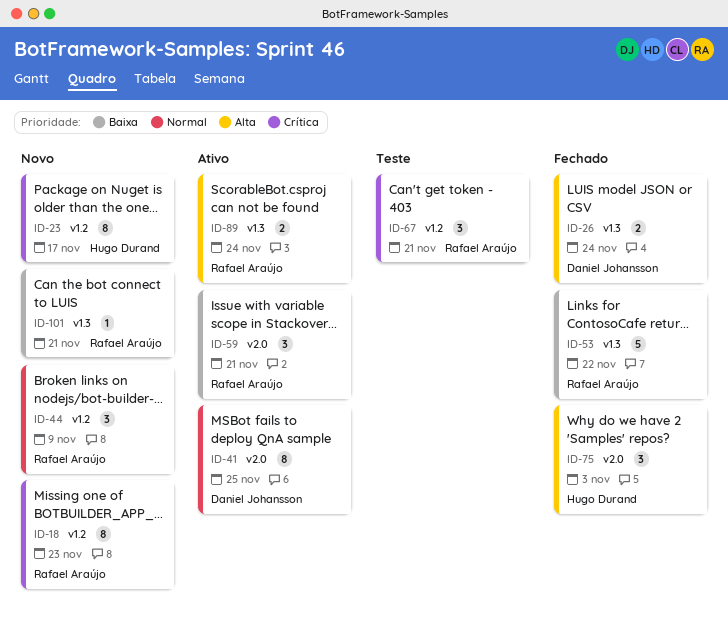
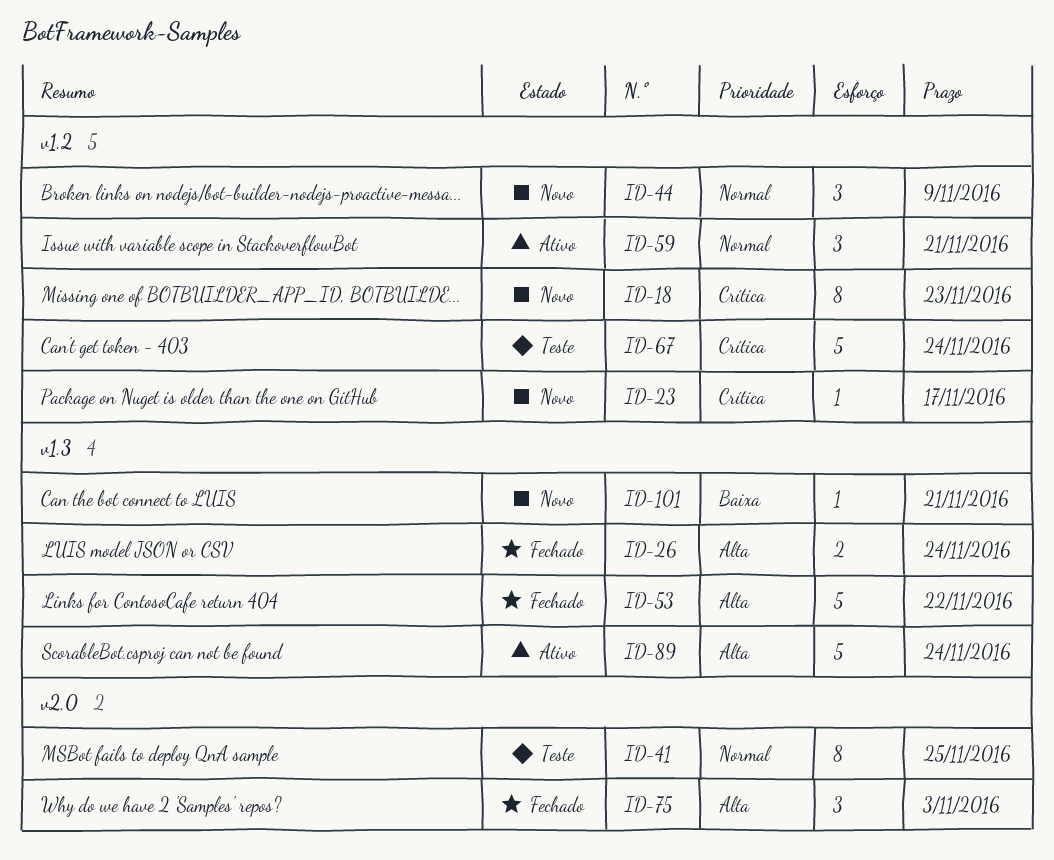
ID-23, estimate: 8 -> 1
ID-41, status: Ativo -> Teste
ID-53, priority: Baixa -> Alta
ID-59, priority: Baixa -> Normal
ID-59, label: v2.0 -> v1.2
ID-67, estimate: 3 -> 5
ID-67, due: Nov 21 -> Nov 24
ID-89, estimate: 2 -> 5

